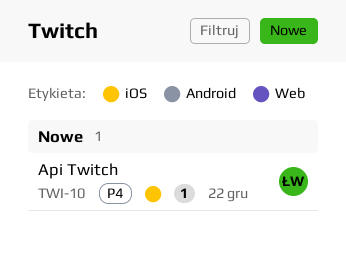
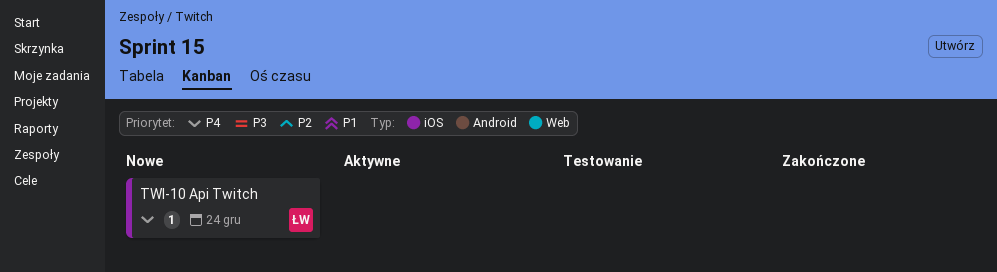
TWI-10, due: Dec 22 -> Dec 24

